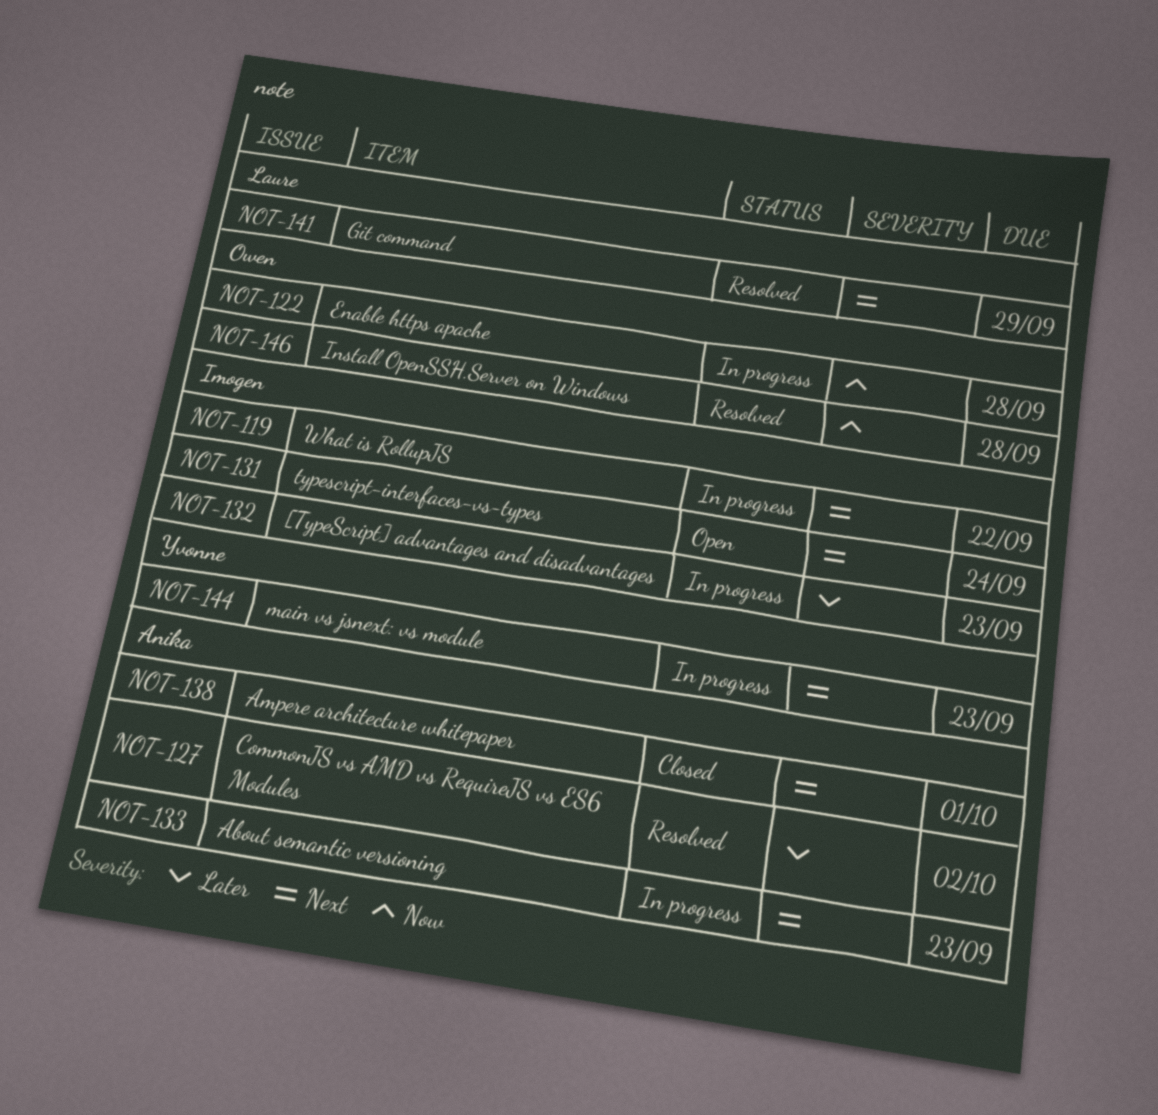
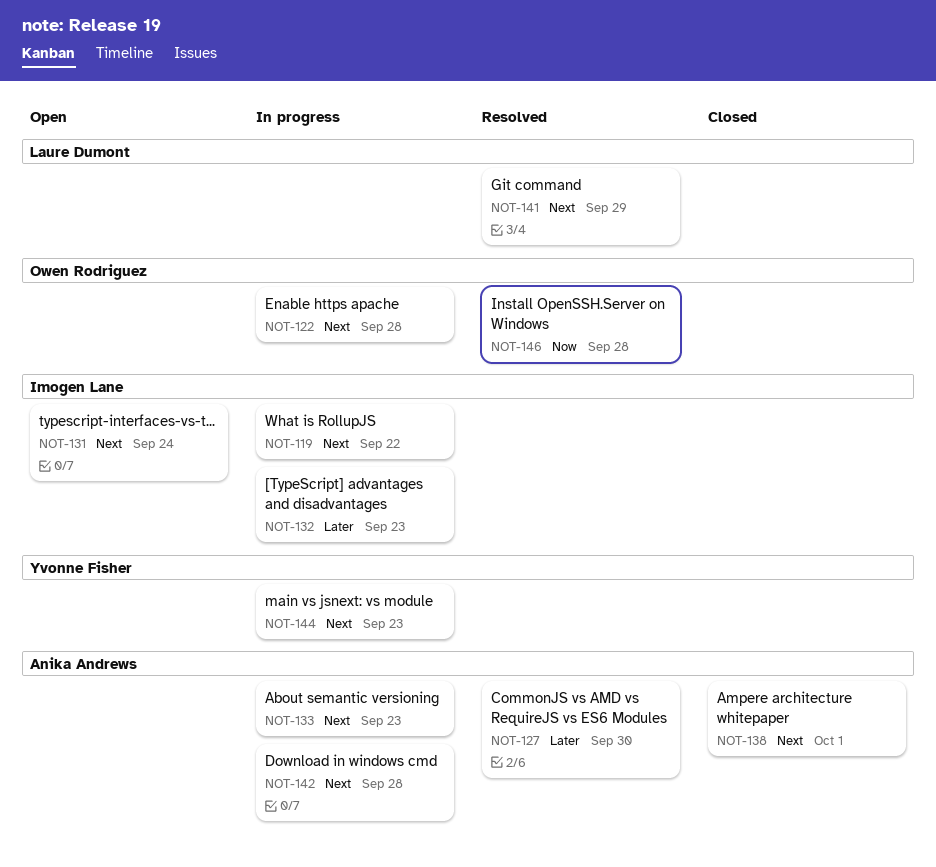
NOT-122, priority: Now -> Next
NOT-127, due: Oct 2 -> Sep 30
NOT-142: none -> present

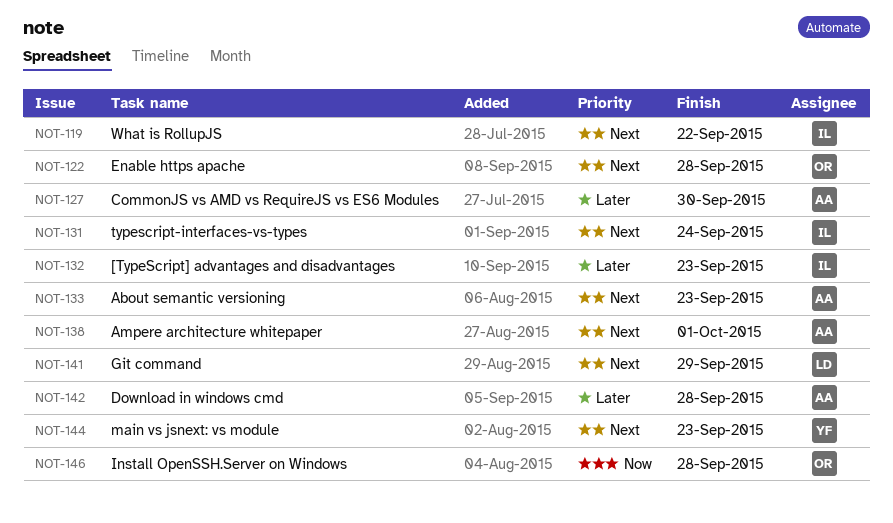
NOT-142, priority: Next -> Later

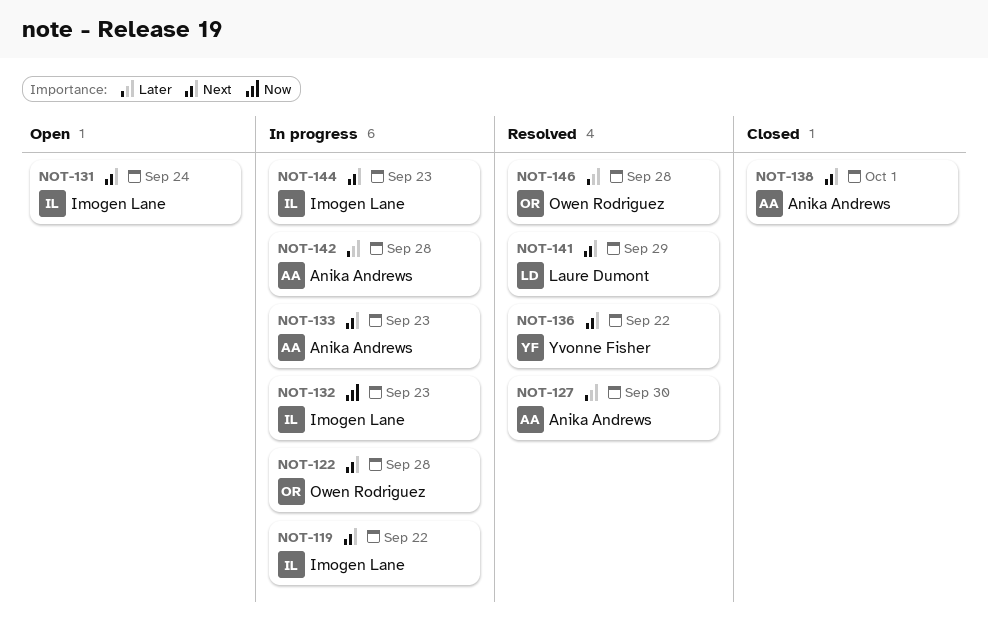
NOT-132, priority: Later -> Now
NOT-136: none -> present
NOT-144, owner: Yvonne Fisher -> Imogen Lane
NOT-146, priority: Now -> Later

